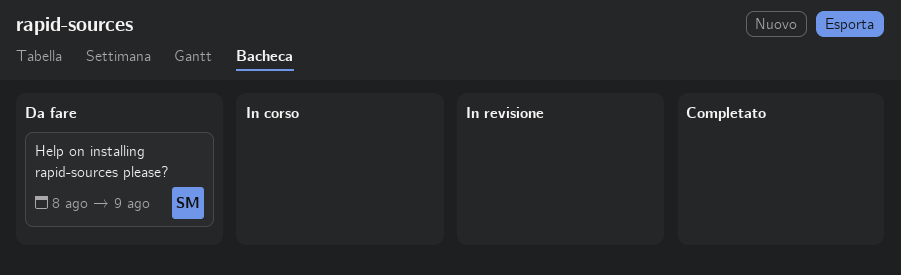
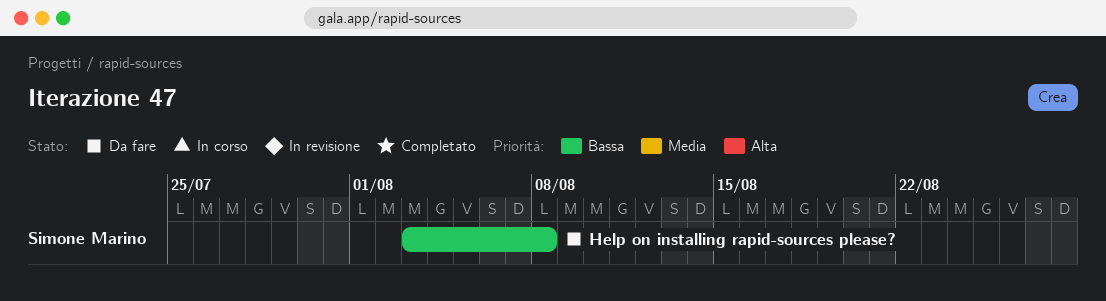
Help on installing rapid-sources please?, start: Aug 8 -> Aug 3
Help on installing rapid-sources please?, due: Aug 9 -> Aug 8

